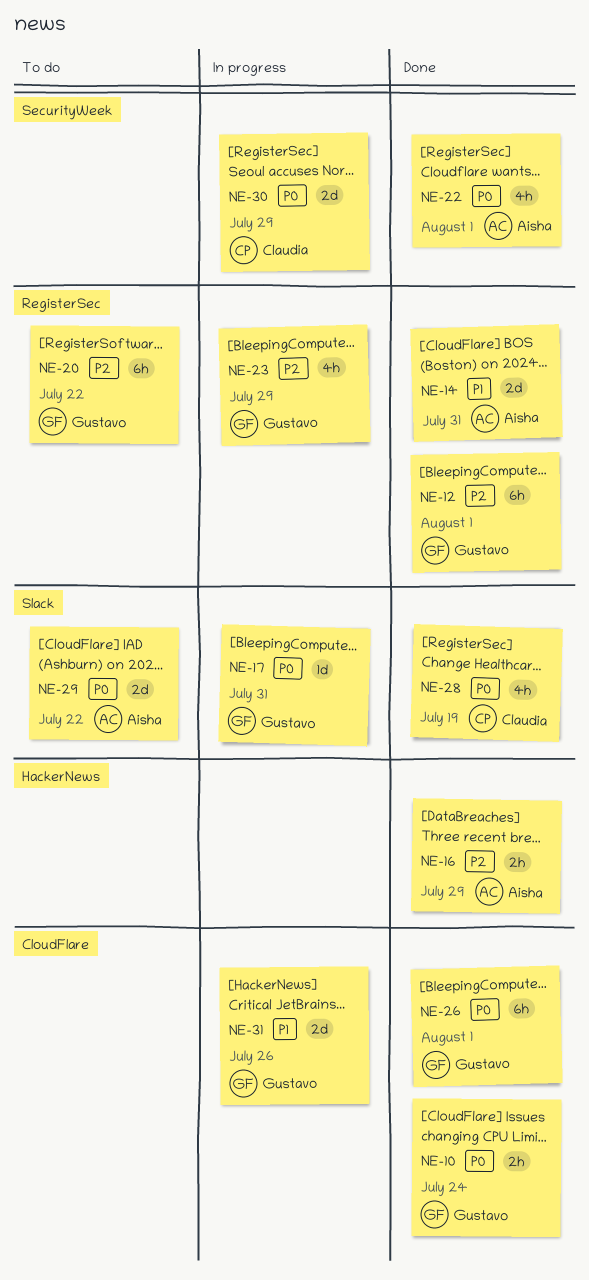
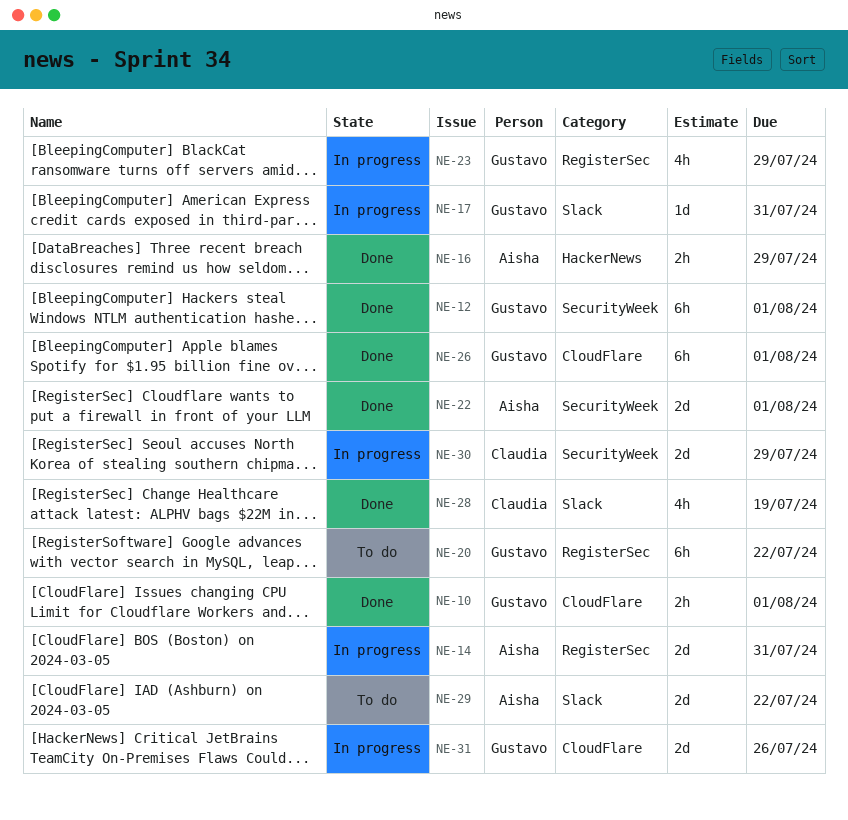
NE-10, due: Jul 24 -> Aug 1
NE-12, label: RegisterSec -> SecurityWeek
NE-14, status: Done -> In progress
NE-22, estimate: 4h -> 2d

